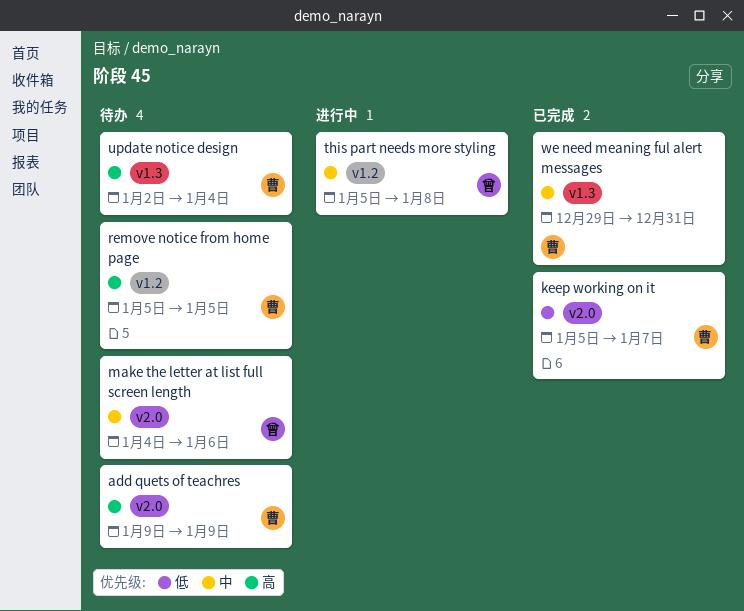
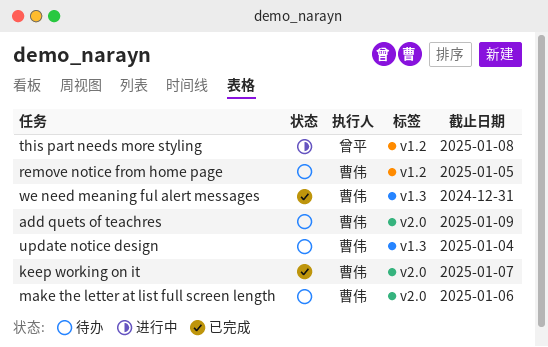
make the letter at list full screen length, owner: 曾平 -> 曹伟

